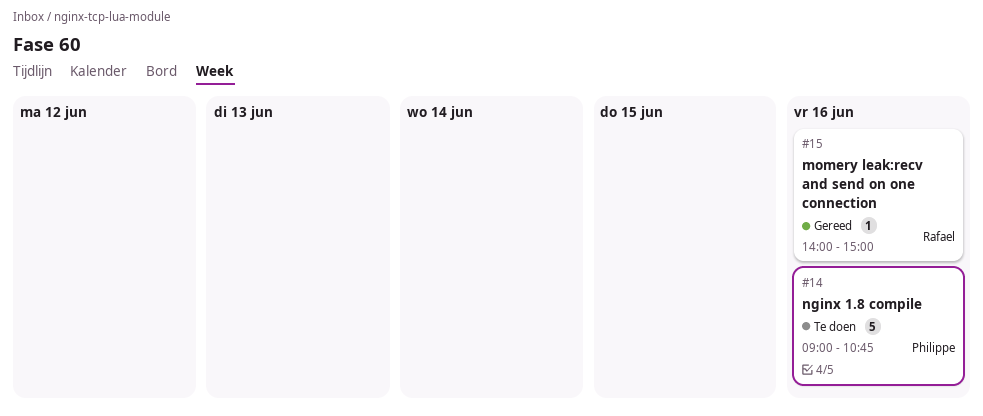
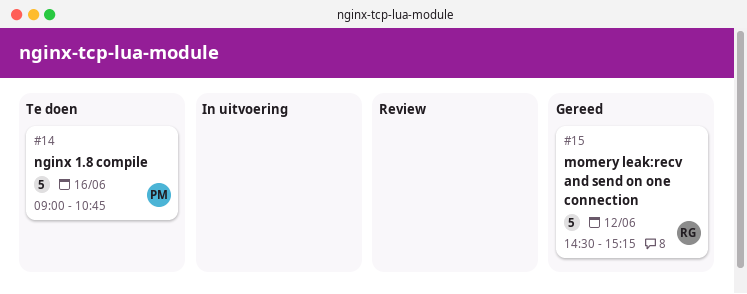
#15, estimate: 1 -> 5
#15, day: Jun 16 -> Jun 12
#15, begins: 14:00 -> 14:30
#15, ends: 15:00 -> 15:15

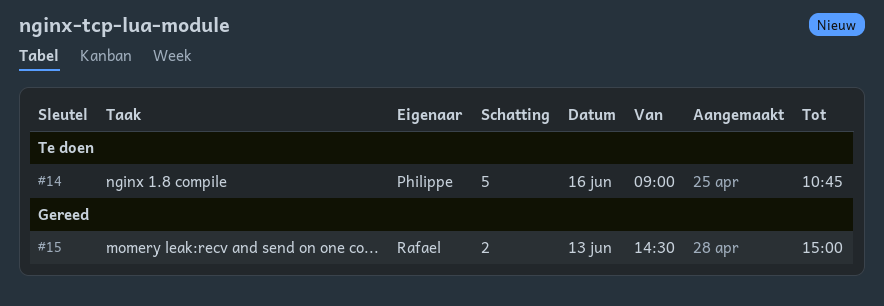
#15, estimate: 5 -> 2
#15, day: Jun 12 -> Jun 13
#15, ends: 15:15 -> 15:00

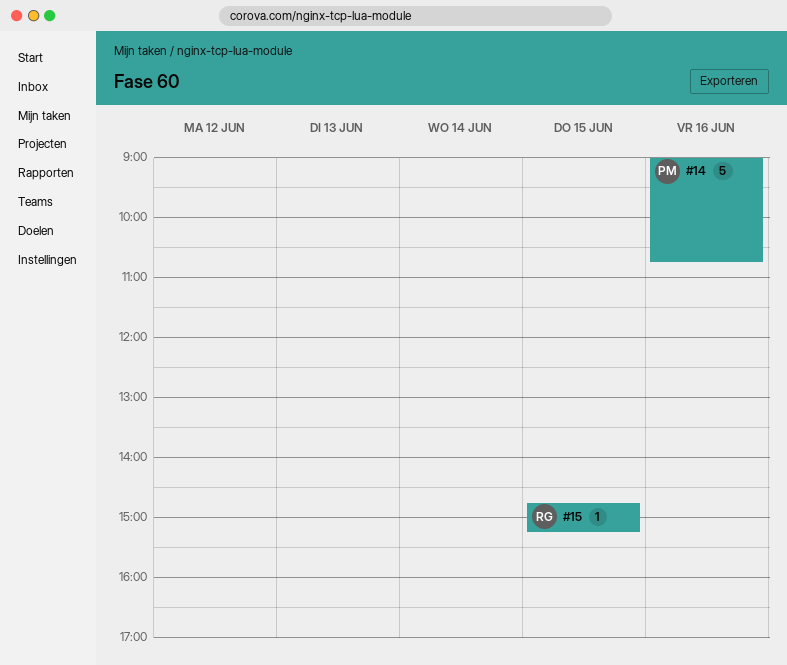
#15, estimate: 2 -> 1
#15, day: Jun 13 -> Jun 15
#15, begins: 14:30 -> 14:45
#15, ends: 15:00 -> 15:15

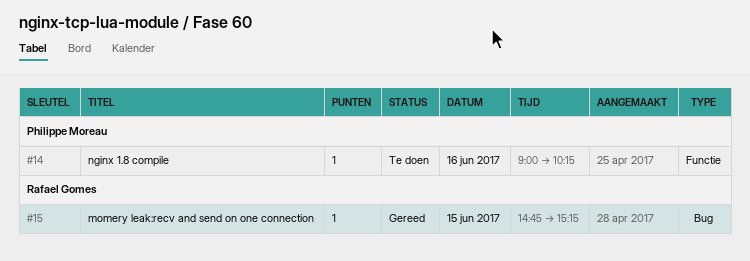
#14, estimate: 5 -> 1
#14, ends: 10:45 -> 10:15

